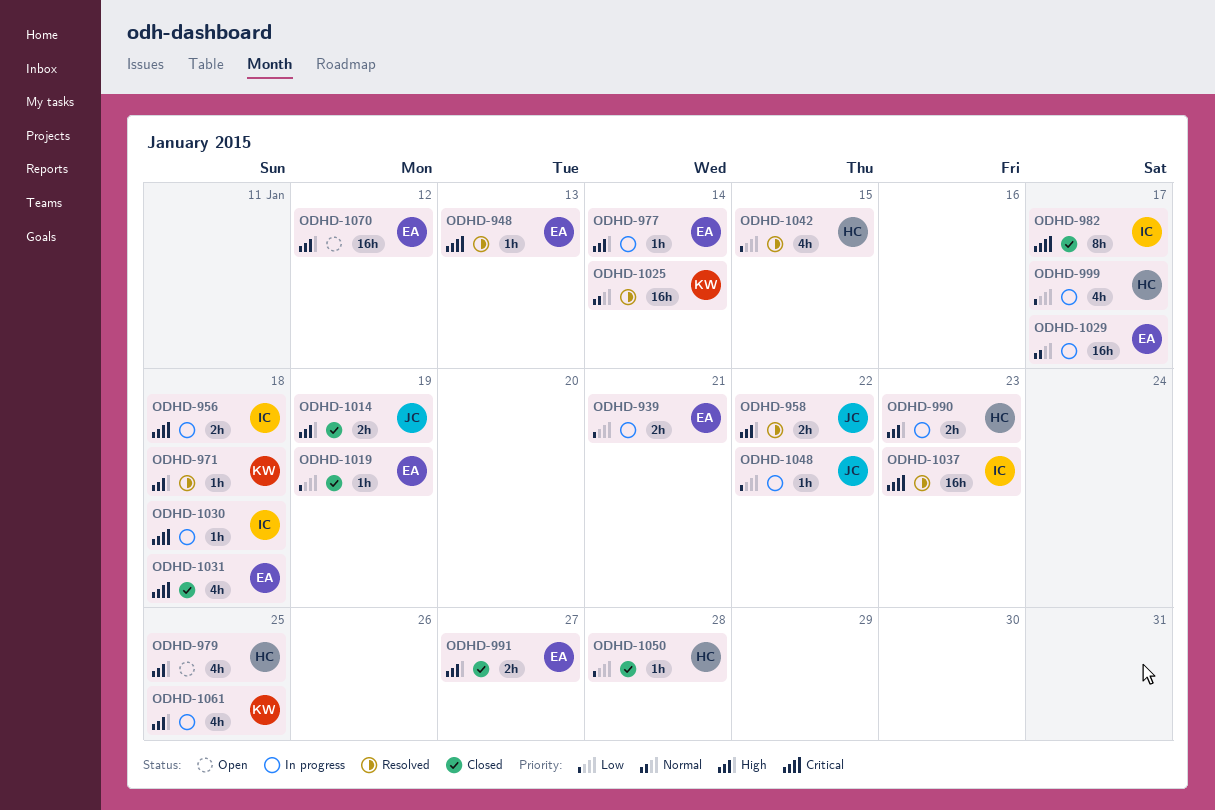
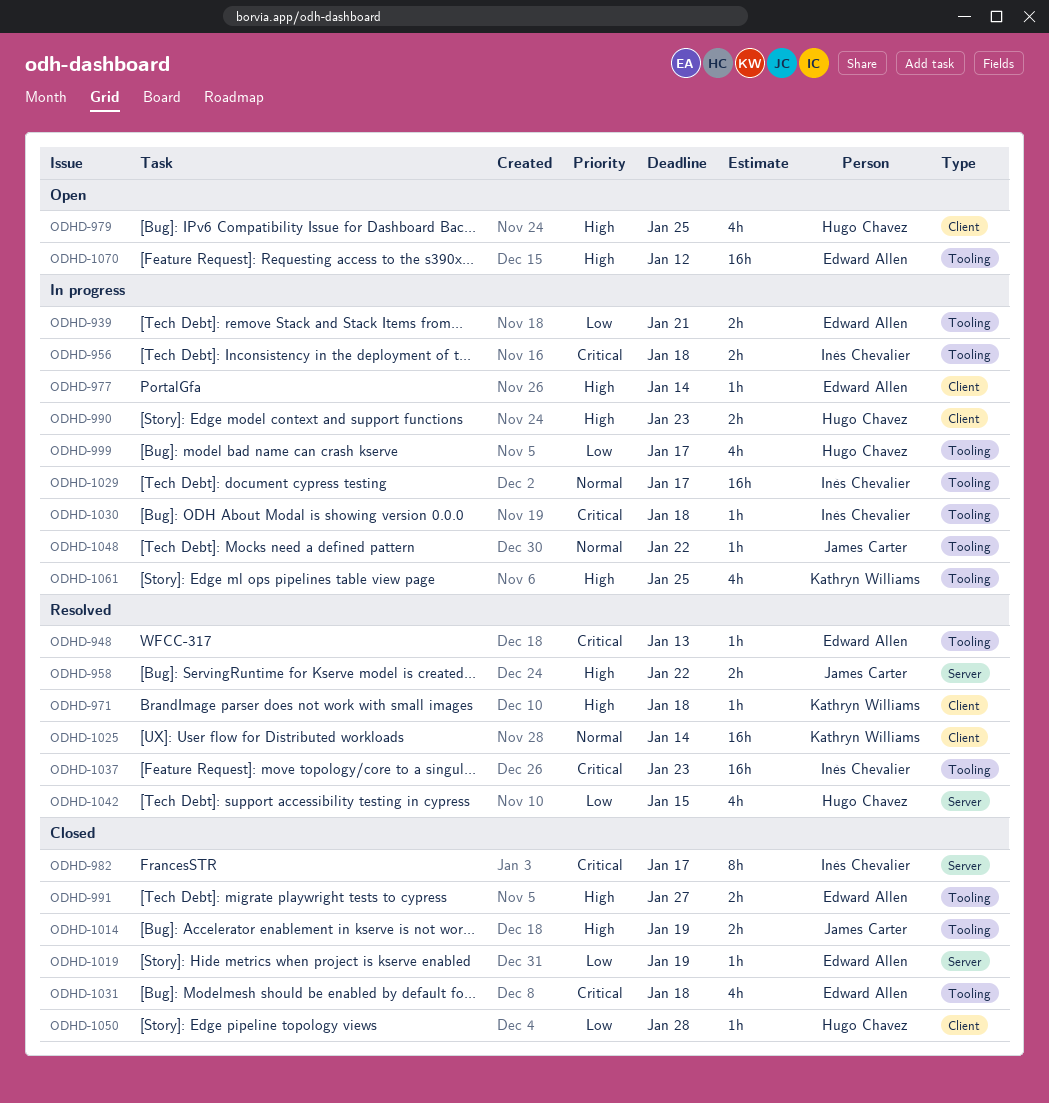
ODHD-1029, owner: Edward Allen -> Inès Chevalier
ODHD-1048, priority: Low -> Normal

